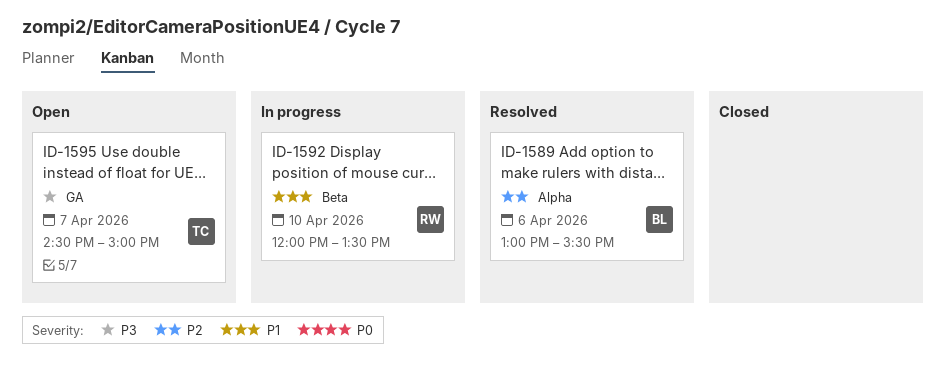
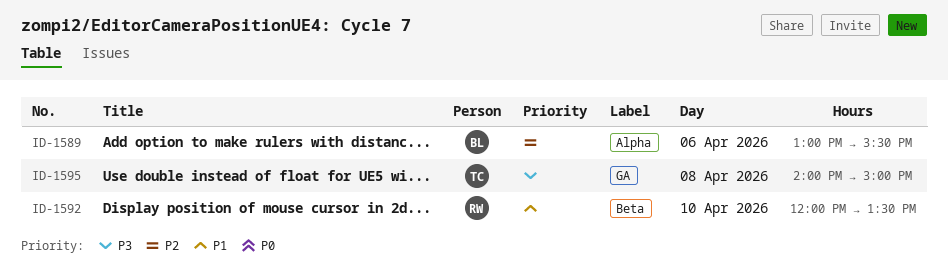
ID-1595, day: Apr 7 -> Apr 8
ID-1595, begins: 14:30 -> 14:00

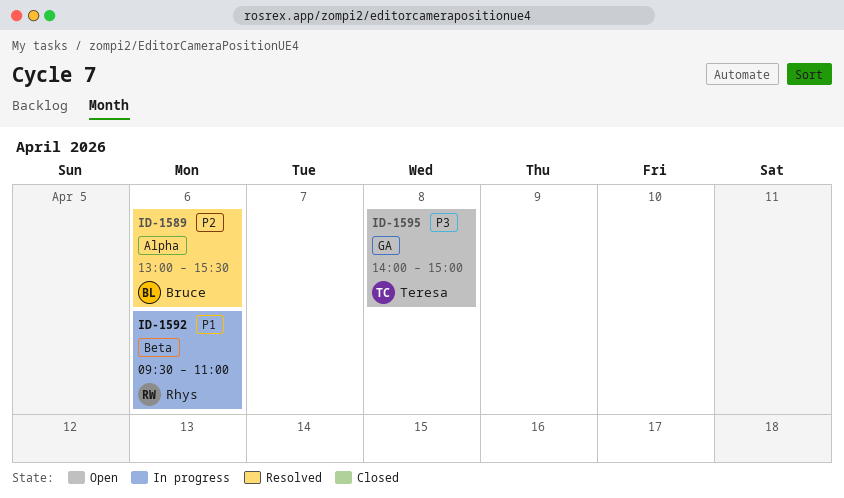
ID-1592, day: Apr 10 -> Apr 6
ID-1592, begins: 12:00 -> 09:30
ID-1592, ends: 13:30 -> 11:00

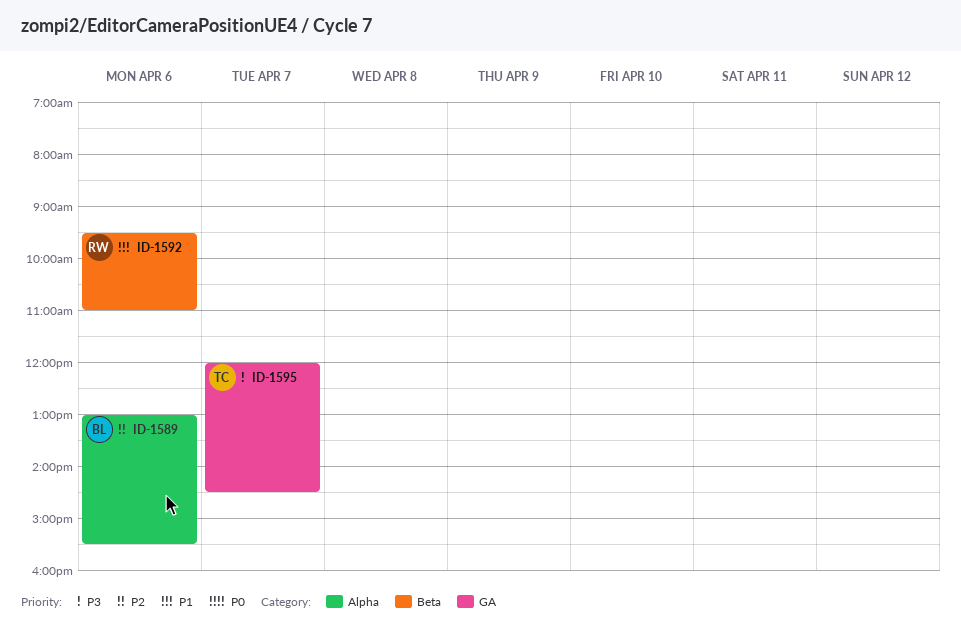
ID-1595, day: Apr 8 -> Apr 7
ID-1595, begins: 14:00 -> 12:00
ID-1595, ends: 15:00 -> 14:30

